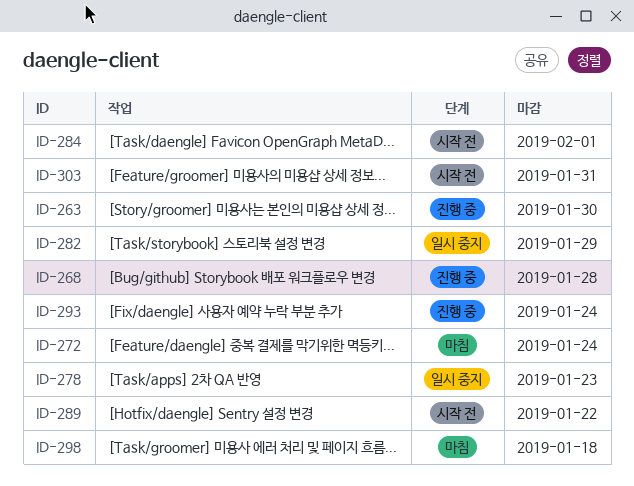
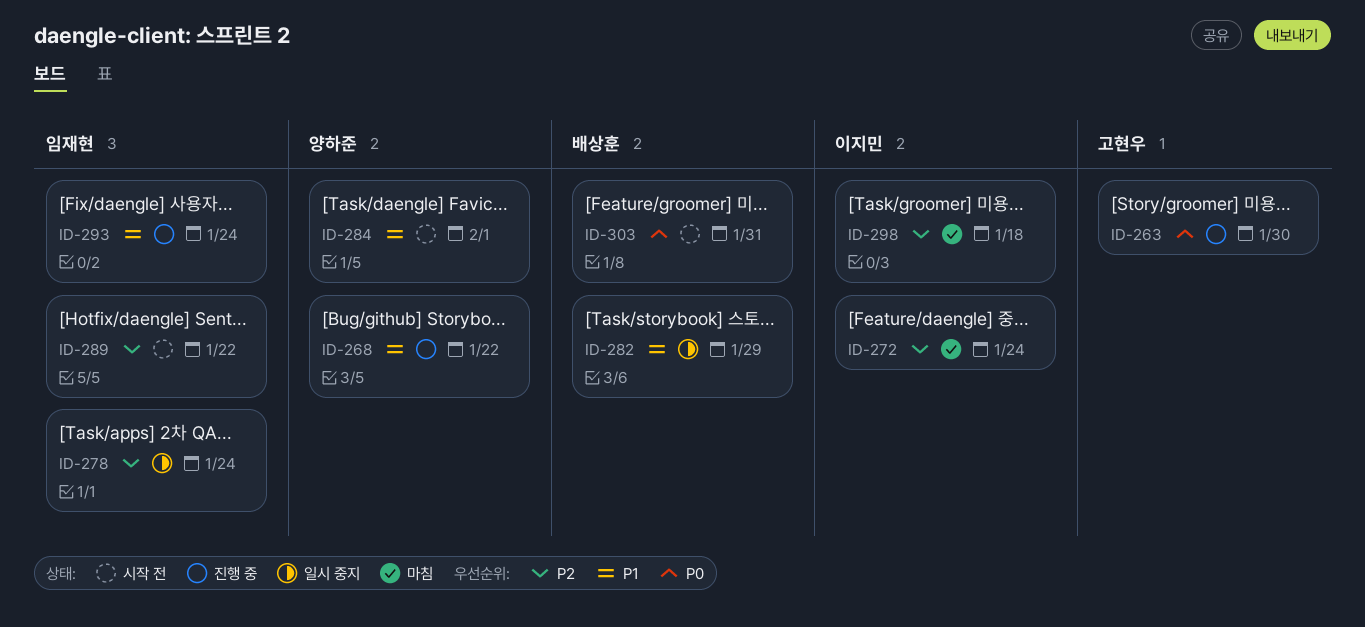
ID-268, due: Jan 28 -> Jan 22
ID-278, due: Jan 23 -> Jan 24

